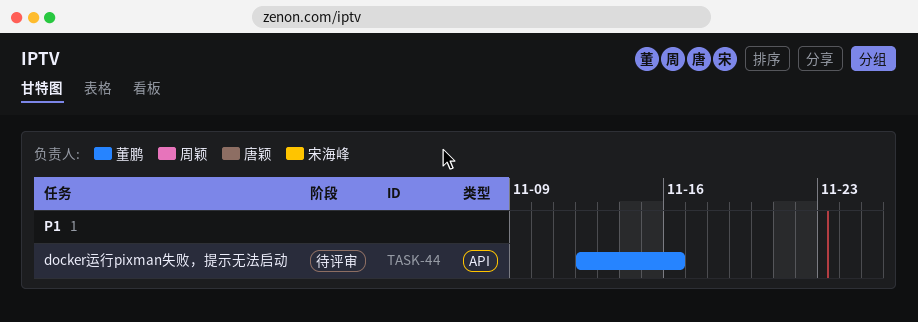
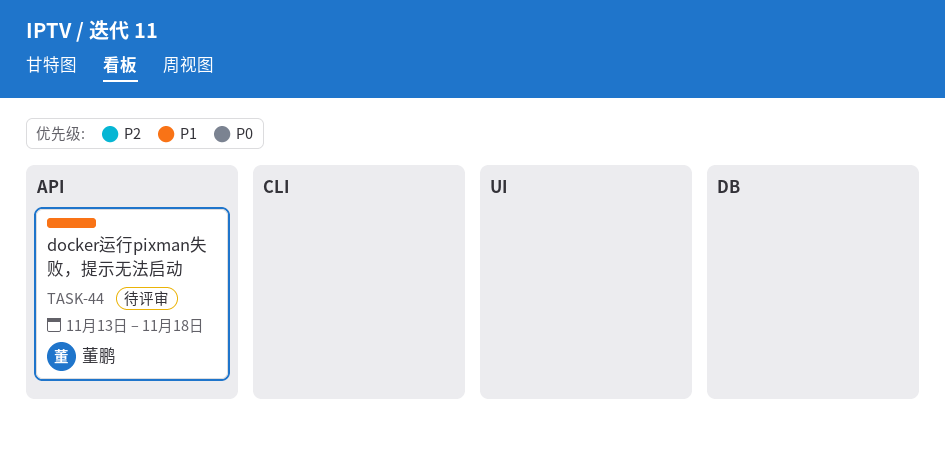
TASK-44, start: Nov 12 -> Nov 13
TASK-44, due: Nov 16 -> Nov 18

